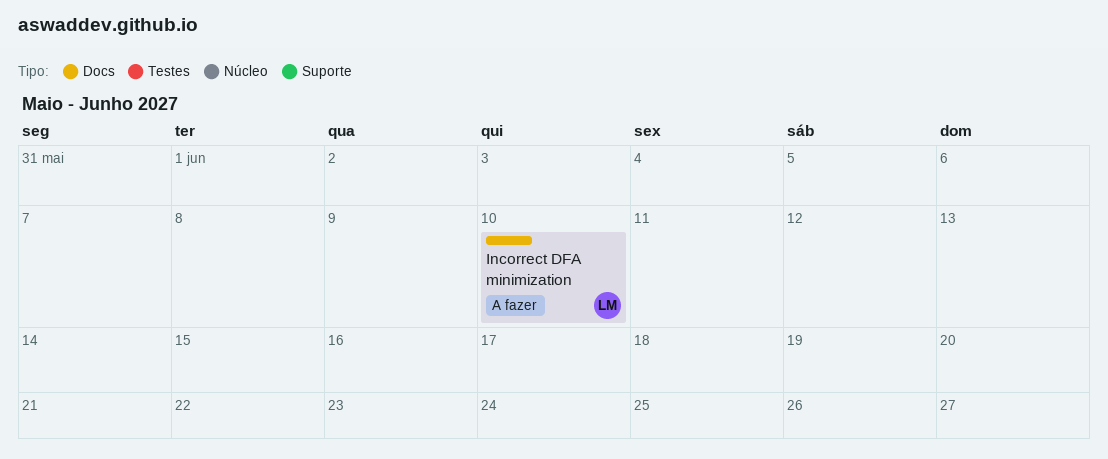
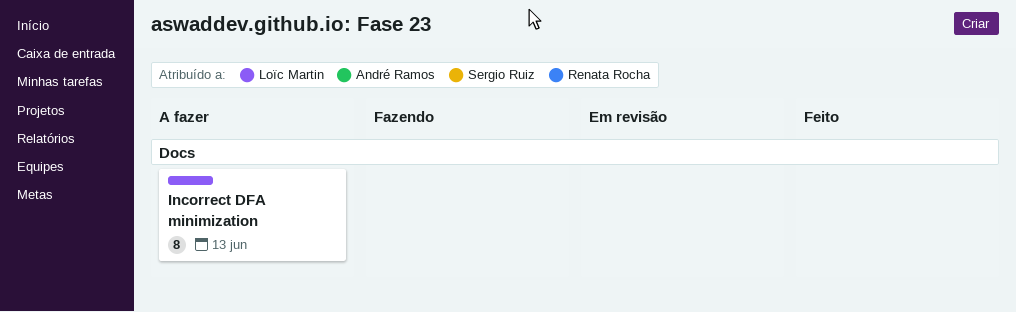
Incorrect DFA minimization, due: Jun 10 -> Jun 13

